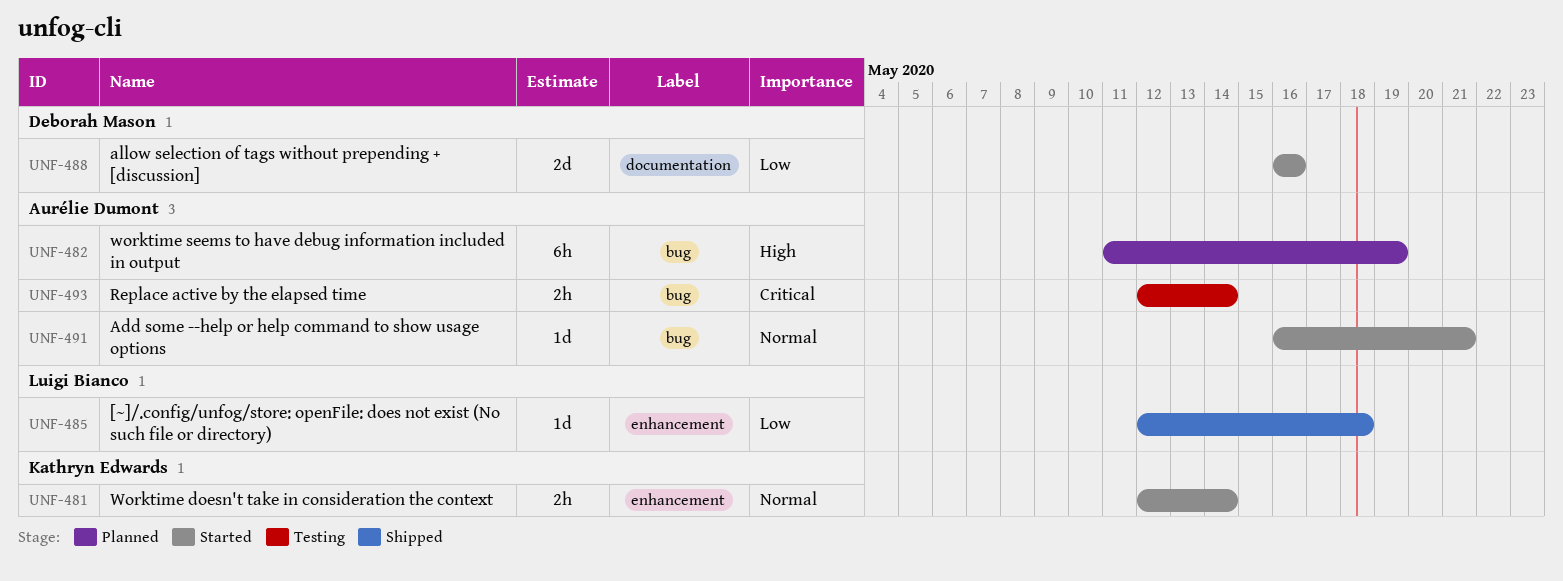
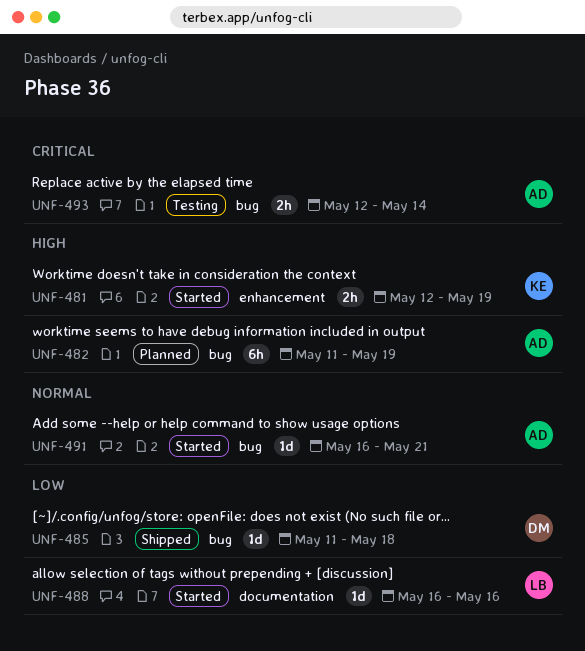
UNF-481, priority: Normal -> High
UNF-481, due: May 14 -> May 19
UNF-485, owner: Luigi Bianco -> Deborah Mason
UNF-485, label: enhancement -> bug
UNF-485, start: May 12 -> May 11
UNF-488, owner: Deborah Mason -> Luigi Bianco
UNF-488, estimate: 2d -> 1d

